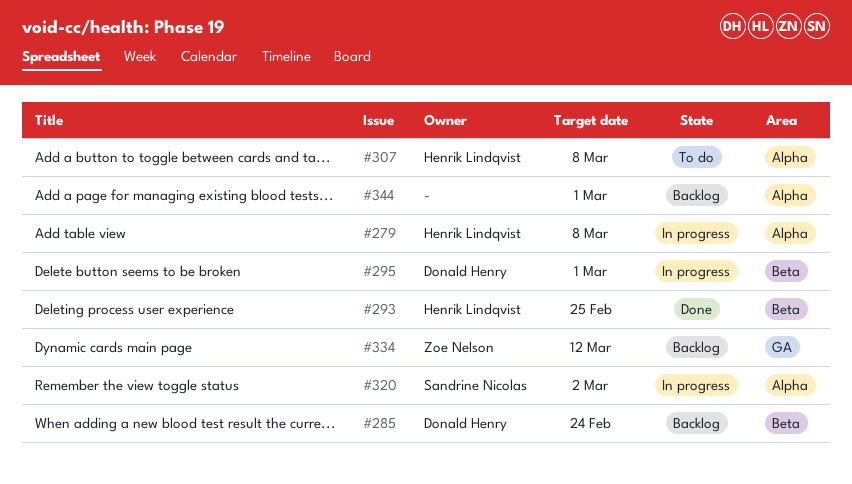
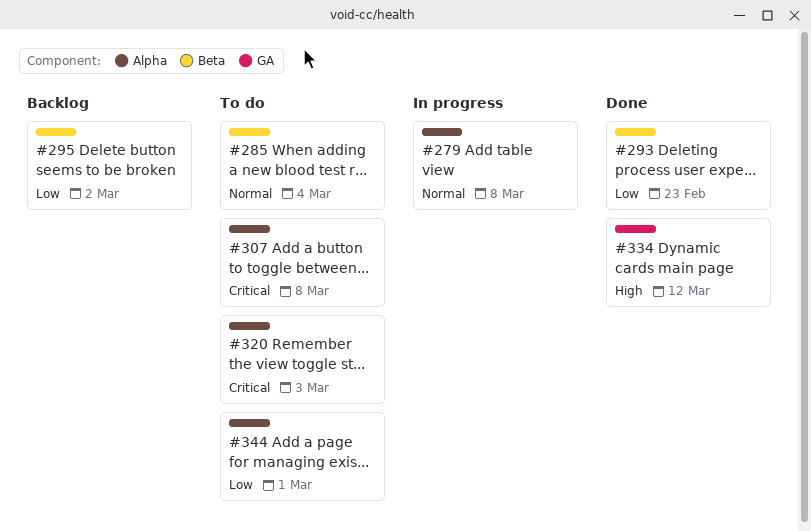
#285, status: Backlog -> To do
#285, due: Feb 24 -> Mar 4
#293, due: Feb 25 -> Feb 23
#295, status: In progress -> Backlog
#295, due: Mar 1 -> Mar 2
#320, status: In progress -> To do
#320, due: Mar 2 -> Mar 3
#334, status: Backlog -> Done
#344, status: Backlog -> To do

